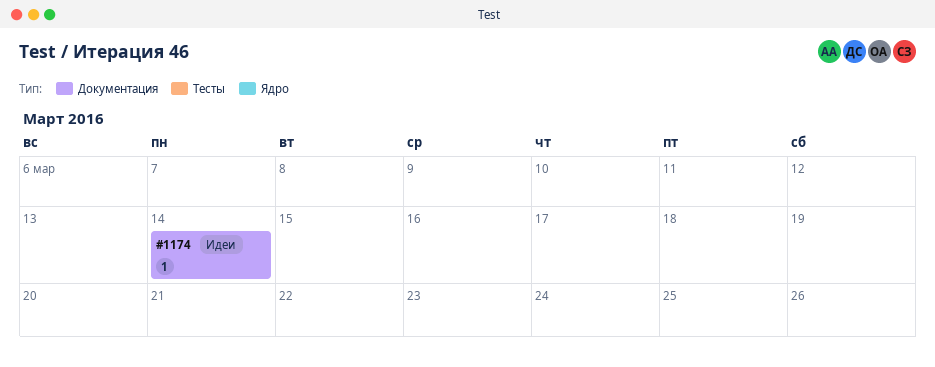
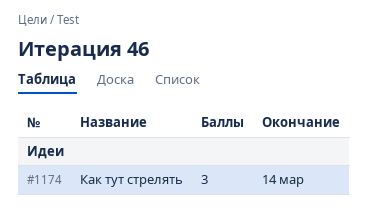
#1174, estimate: 1 -> 3

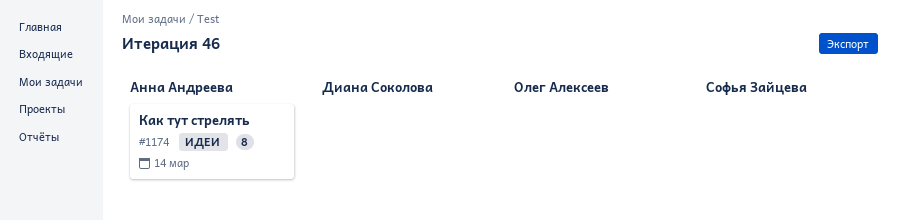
#1174, estimate: 3 -> 8

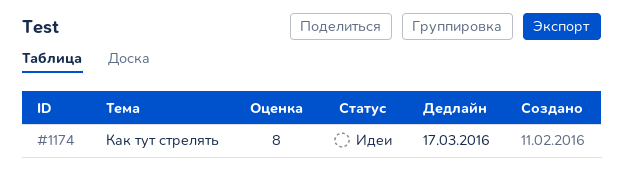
#1174, due: Mar 14 -> Mar 17

